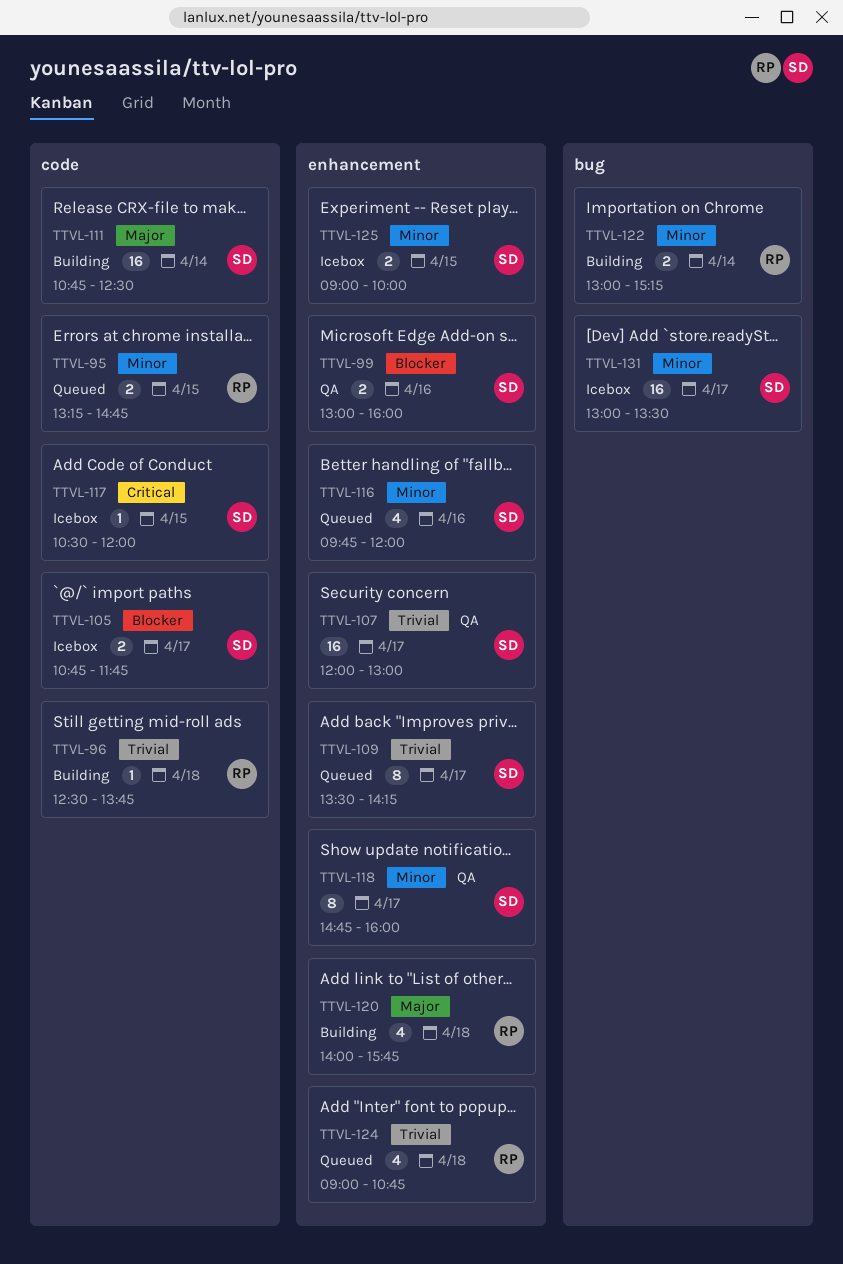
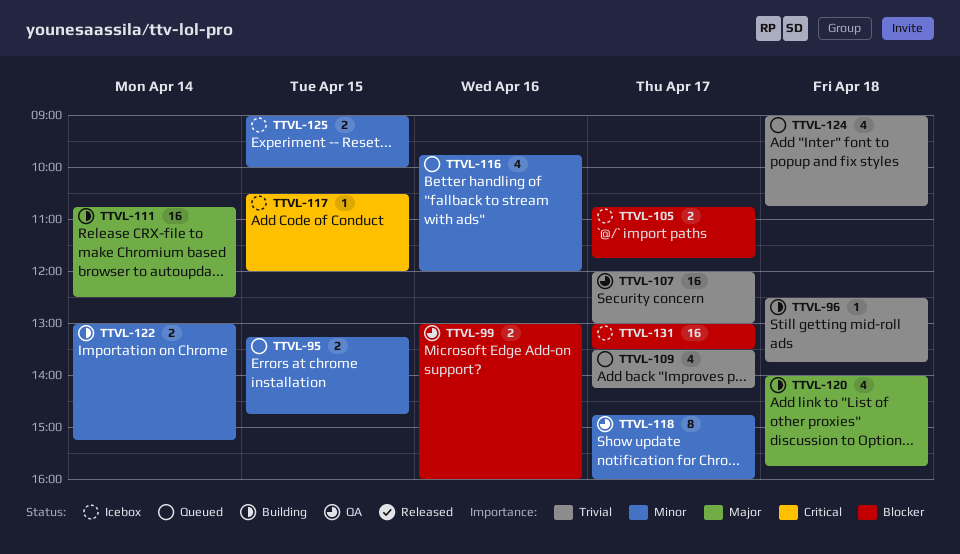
TTVL-109, estimate: 8 -> 4
TTVL-131, priority: Minor -> Blocker

